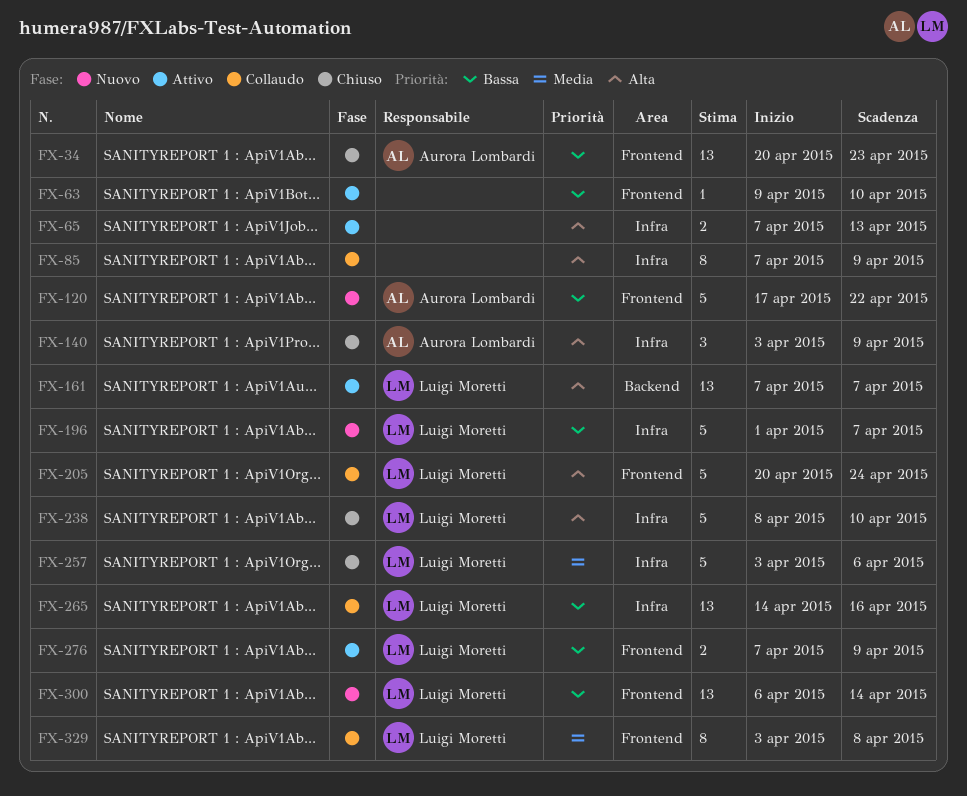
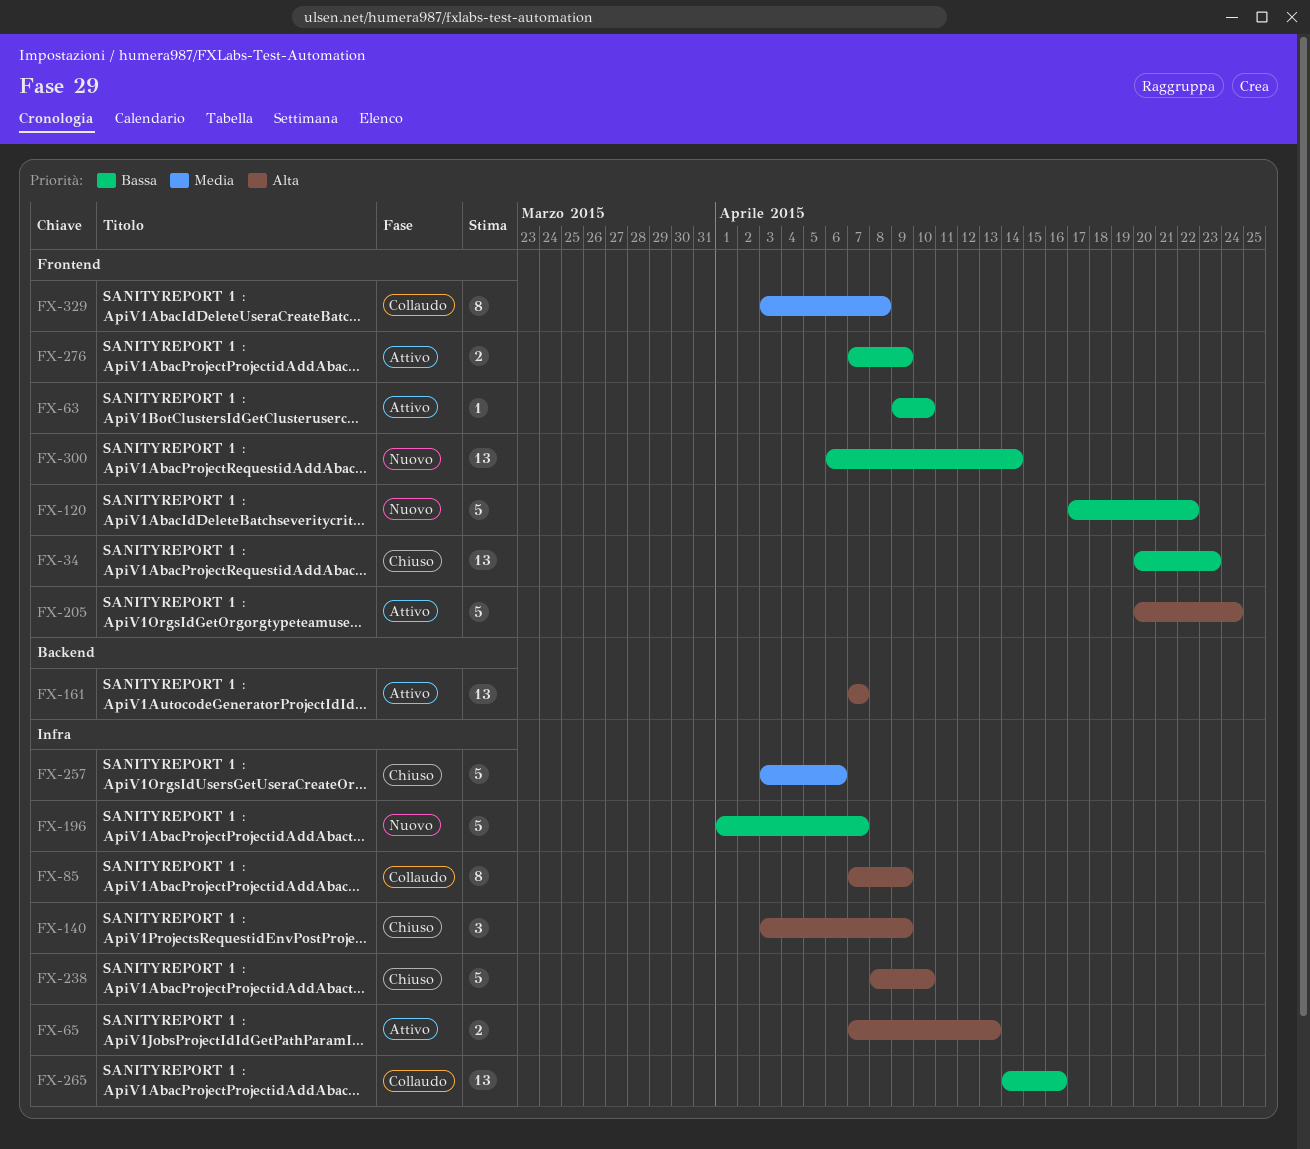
FX-205, status: Collaudo -> Attivo

